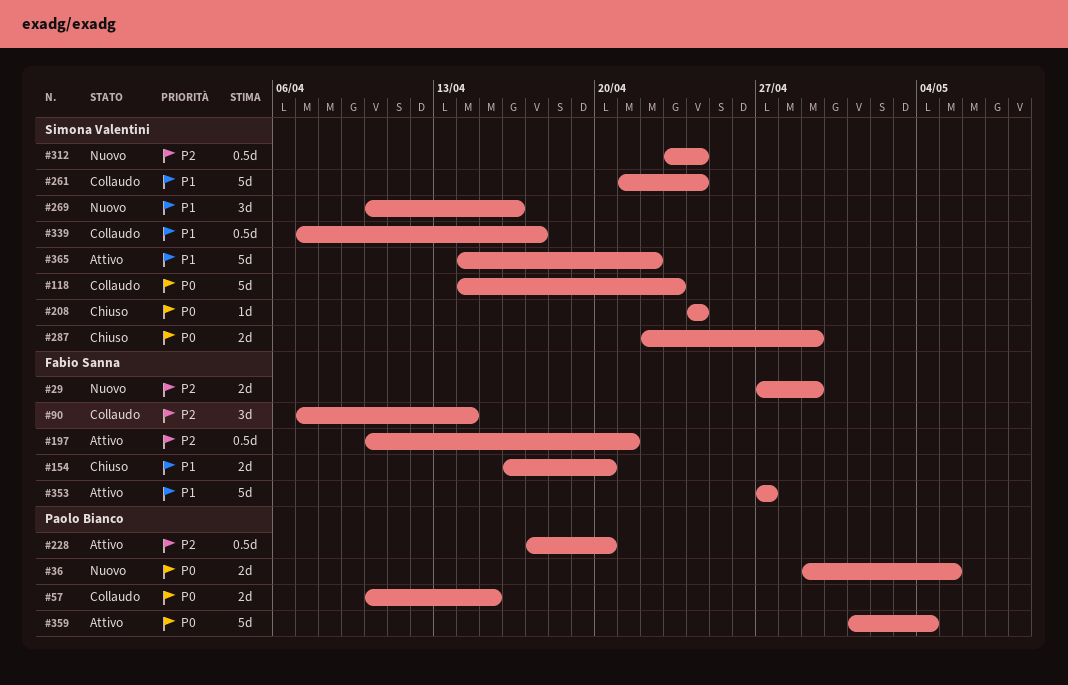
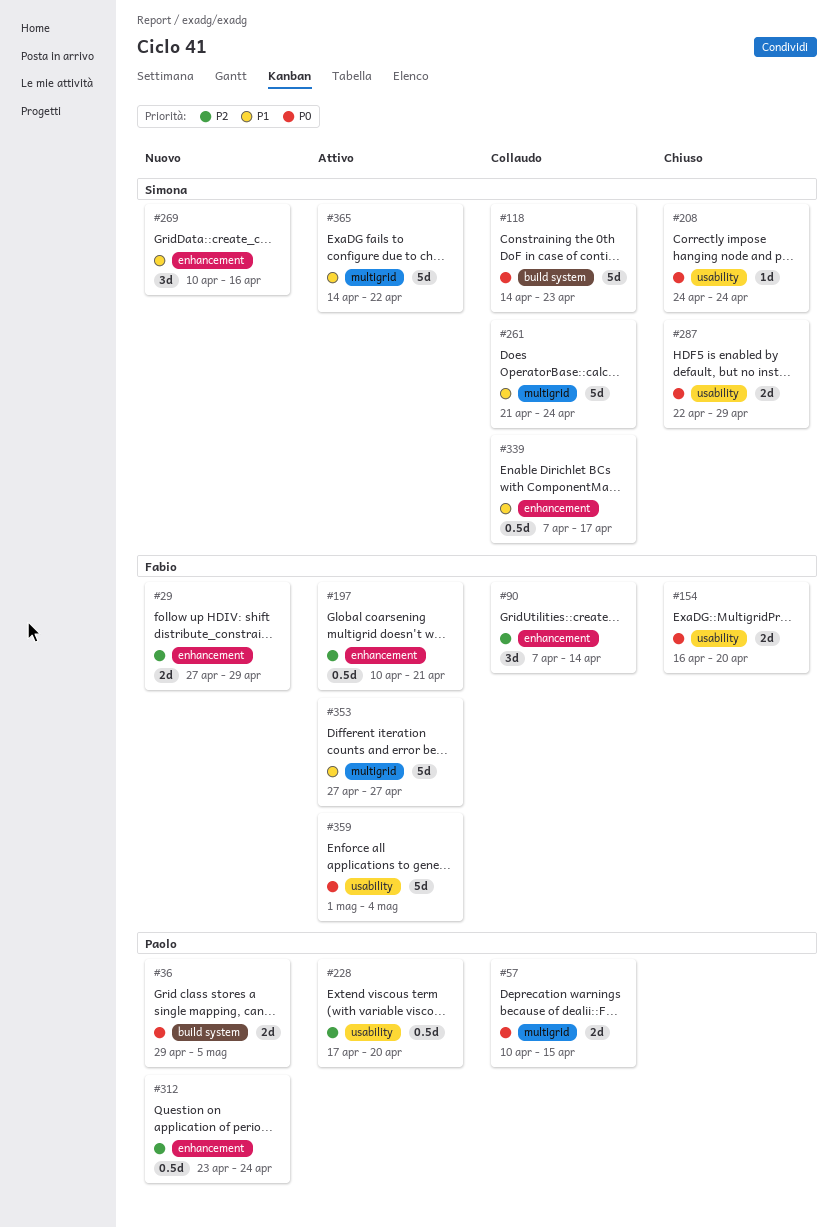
#154, priority: P1 -> P0
#312, owner: Simona Valentini -> Paolo Bianco
#359, owner: Paolo Bianco -> Fabio Sanna

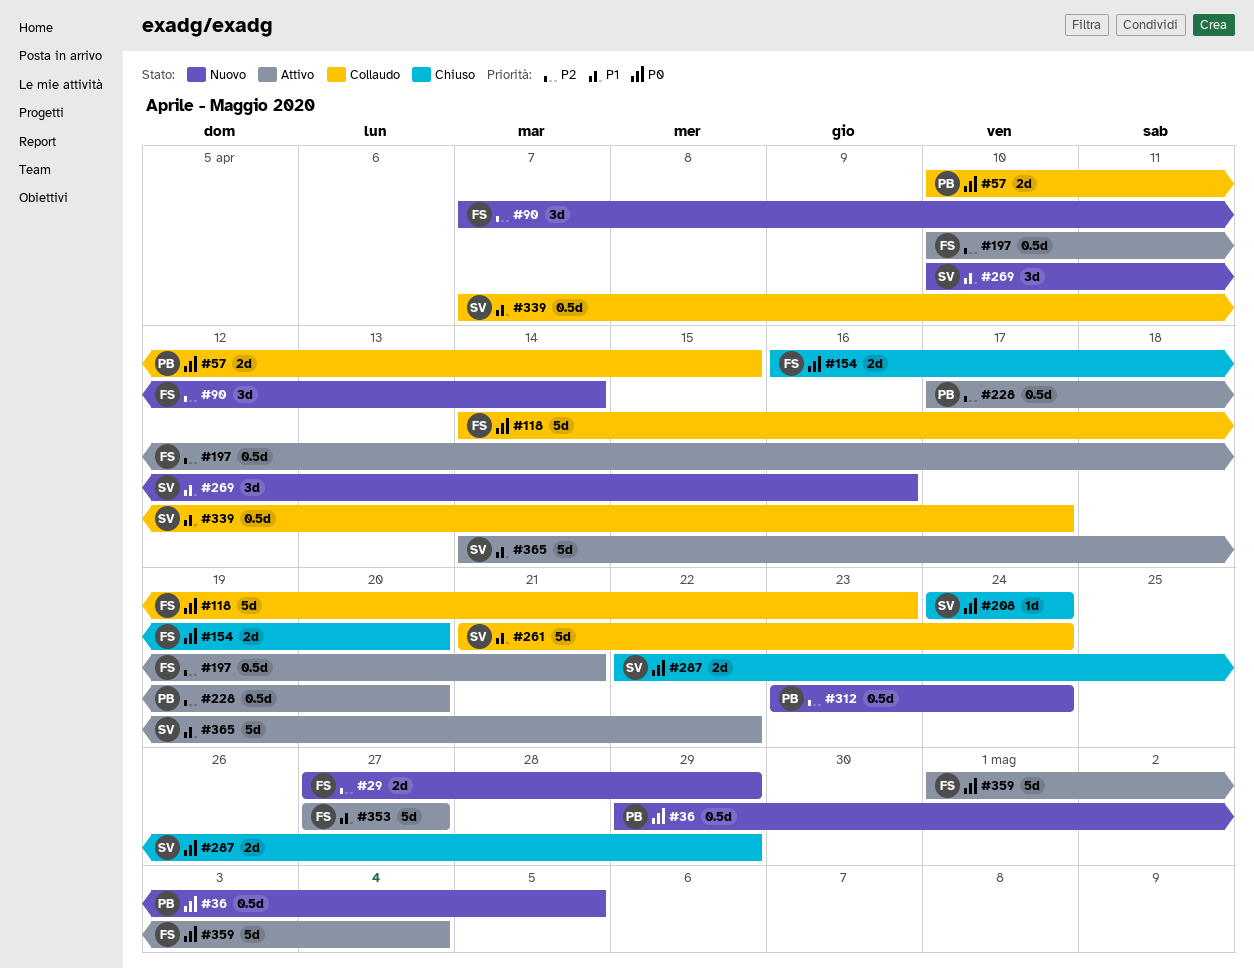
#36, estimate: 2d -> 0.5d
#90, status: Collaudo -> Nuovo
#118, owner: Simona -> Fabio

